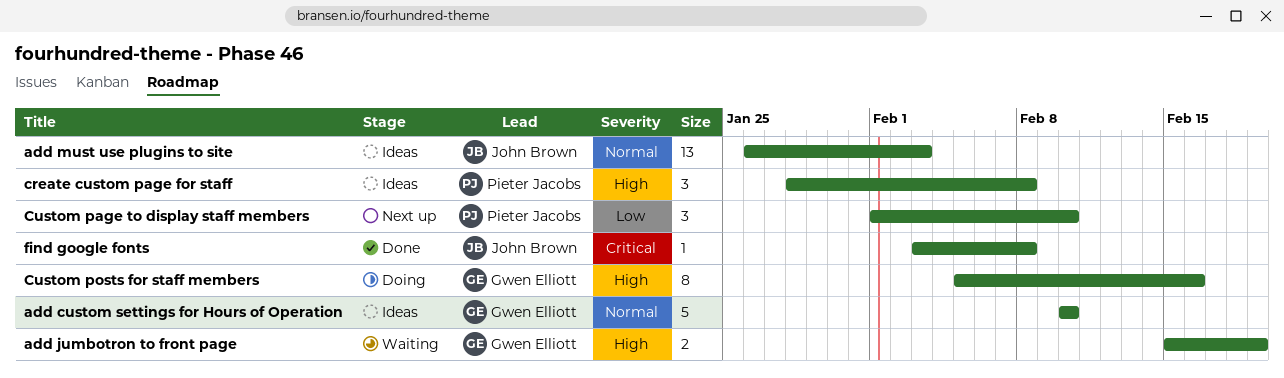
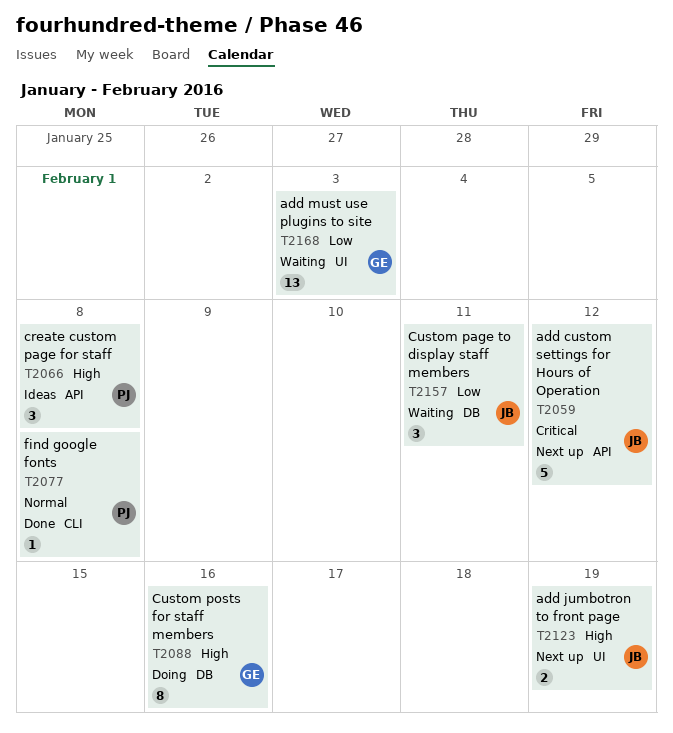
add custom settings for Hours of Operation, status: Ideas -> Next up
add custom settings for Hours of Operation, owner: Gwen Elliott -> John Brown
add custom settings for Hours of Operation, priority: Normal -> Critical
add custom settings for Hours of Operation, due: Feb 10 -> Feb 12
add jumbotron to front page, status: Waiting -> Next up
add jumbotron to front page, owner: Gwen Elliott -> John Brown
add must use plugins to site, status: Ideas -> Waiting
add must use plugins to site, owner: John Brown -> Gwen Elliott
add must use plugins to site, priority: Normal -> Low
Custom page to display staff members, status: Next up -> Waiting
Custom page to display staff members, owner: Pieter Jacobs -> John Brown
Custom page to display staff members, due: Feb 10 -> Feb 11
find google fonts, owner: John Brown -> Pieter Jacobs
find google fonts, priority: Critical -> Normal

